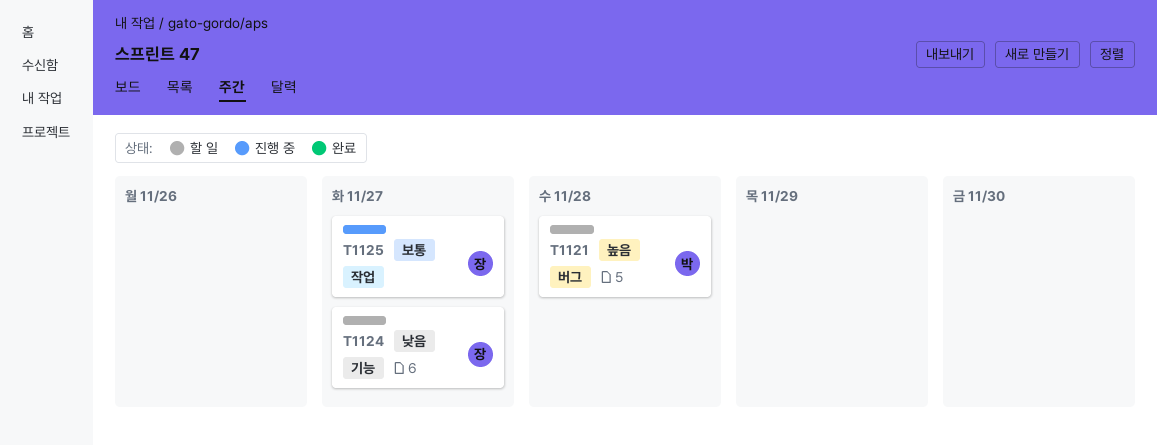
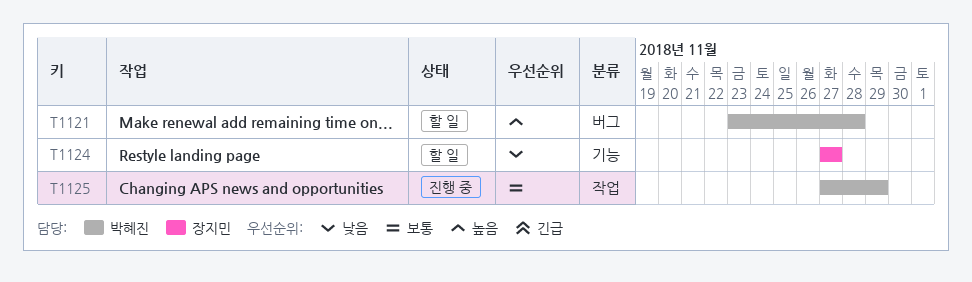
T1125, owner: 장지민 -> 박혜진
T1125, due: Nov 27 -> Nov 29

